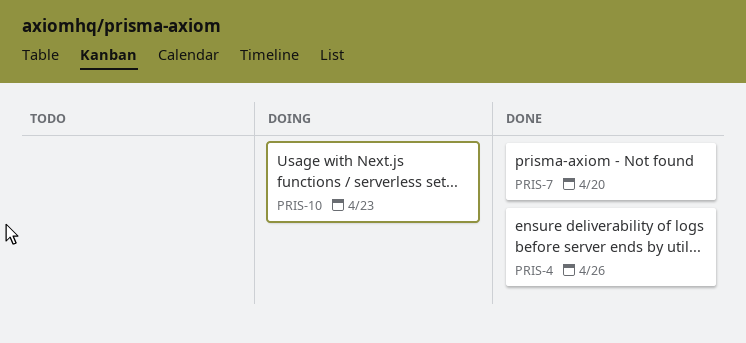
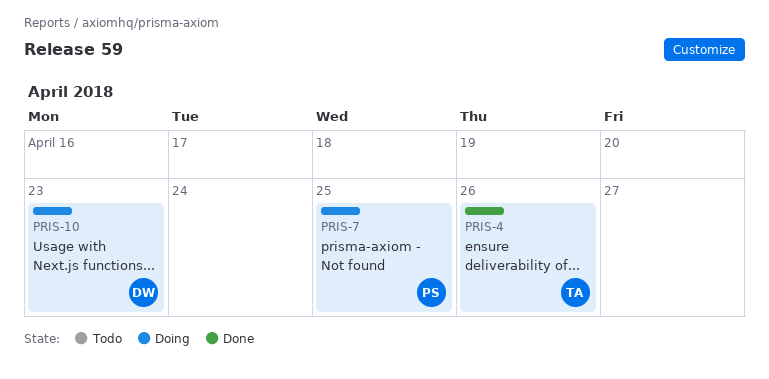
PRIS-7, status: Done -> Doing
PRIS-7, due: Apr 20 -> Apr 25

